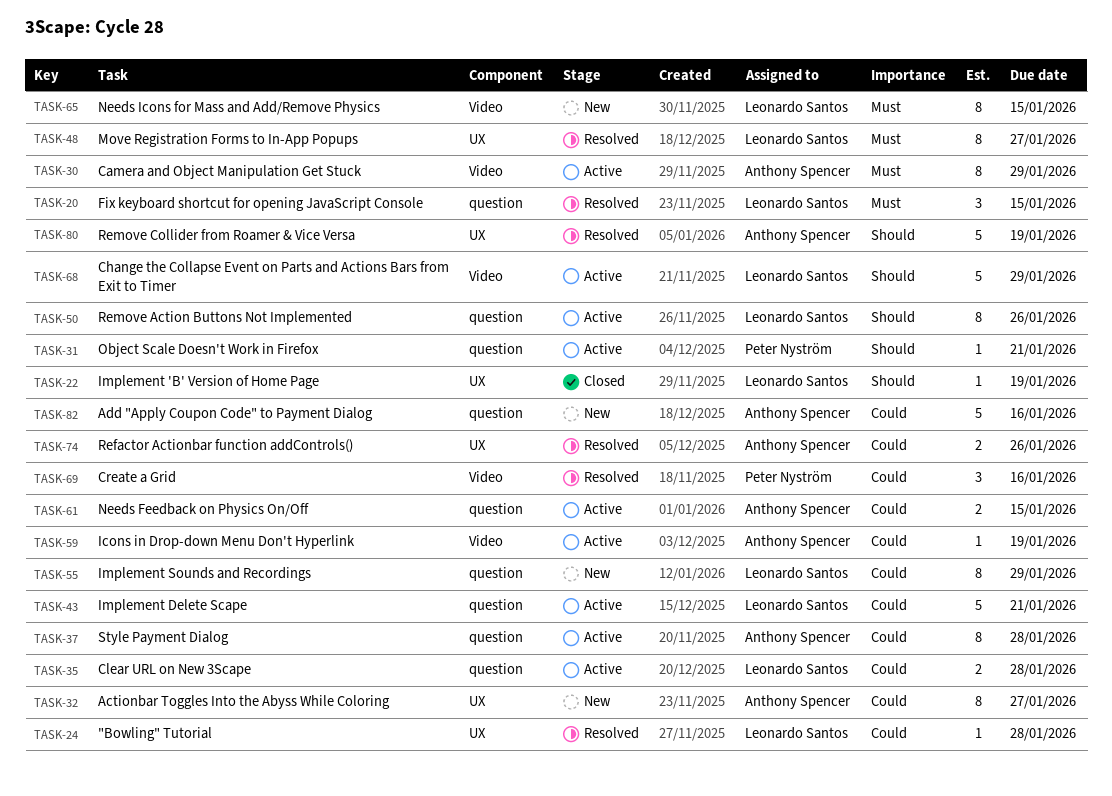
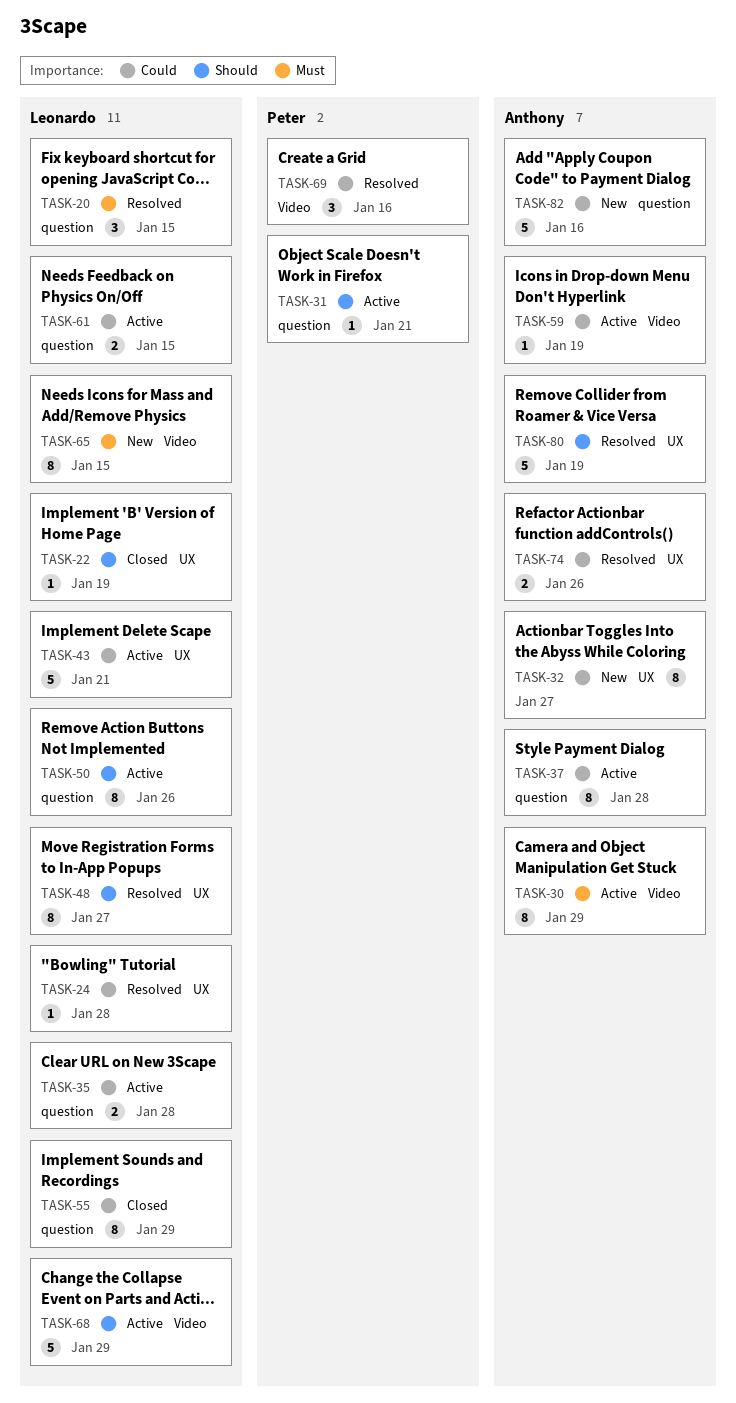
TASK-43, label: question -> UX
TASK-48, priority: Must -> Should
TASK-55, status: New -> Closed
TASK-61, owner: Anthony Spencer -> Leonardo Santos

